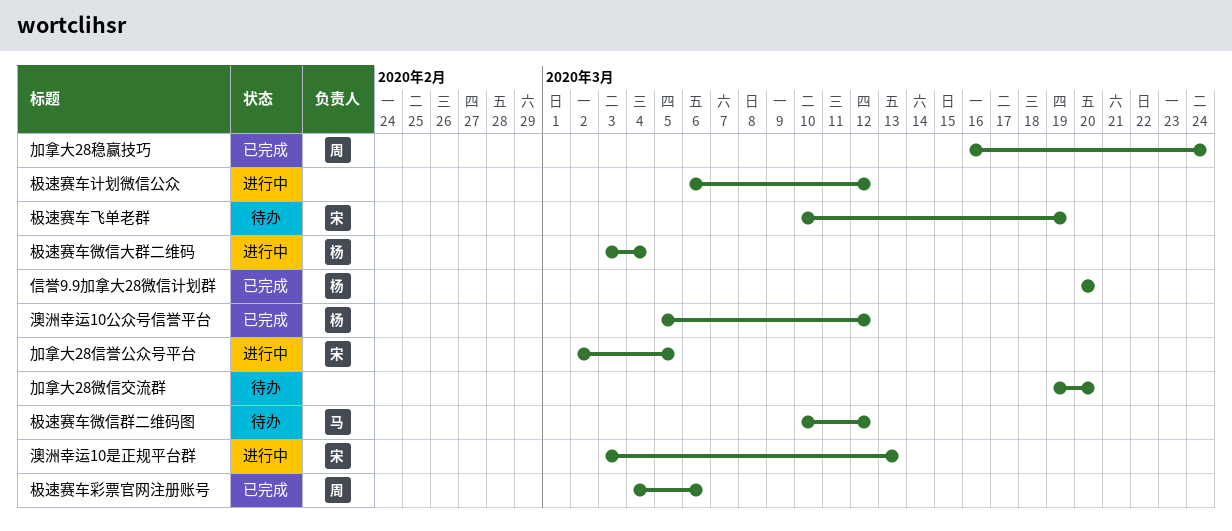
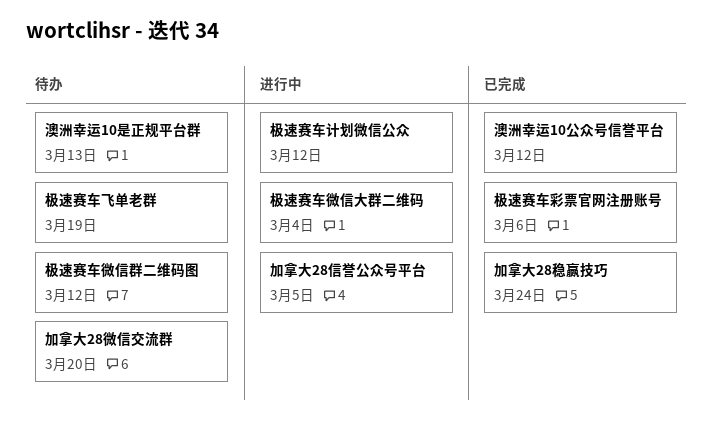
信誉9.9加拿大28微信计划群: present -> none
澳洲幸运10是正规平台群, status: 进行中 -> 待办

